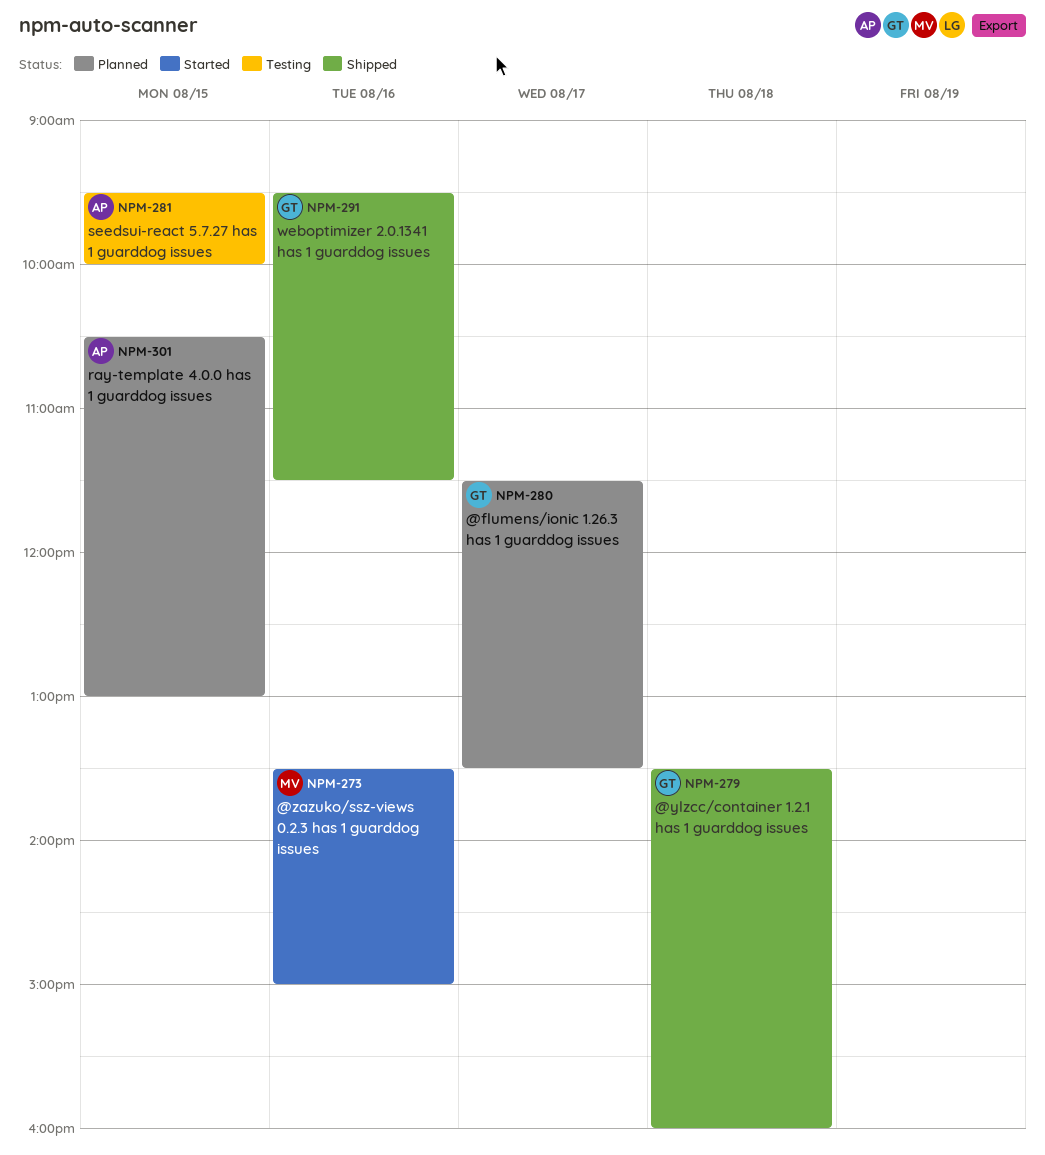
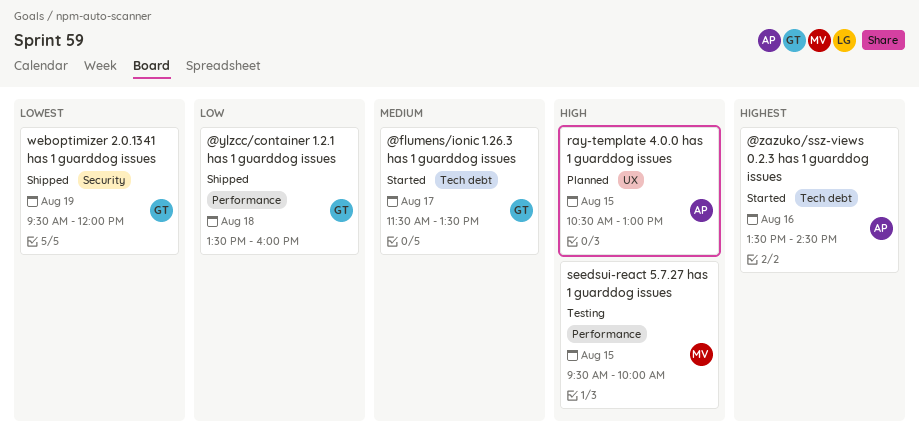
@flumens/ionic 1.26.3 has 1 guarddog issues, status: Planned -> Started
@zazuko/ssz-views 0.2.3 has 1 guarddog issues, owner: MV -> AP
@zazuko/ssz-views 0.2.3 has 1 guarddog issues, ends: 15:00 -> 14:30
seedsui-react 5.7.27 has 1 guarddog issues, owner: AP -> MV
weboptimizer 2.0.1341 has 1 guarddog issues, day: Aug 16 -> Aug 19
weboptimizer 2.0.1341 has 1 guarddog issues, ends: 11:30 -> 12:00

